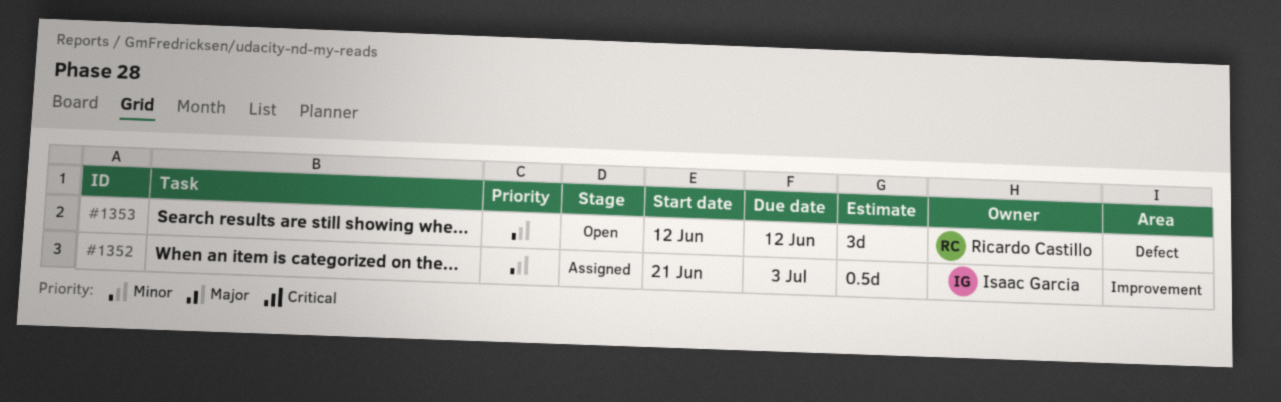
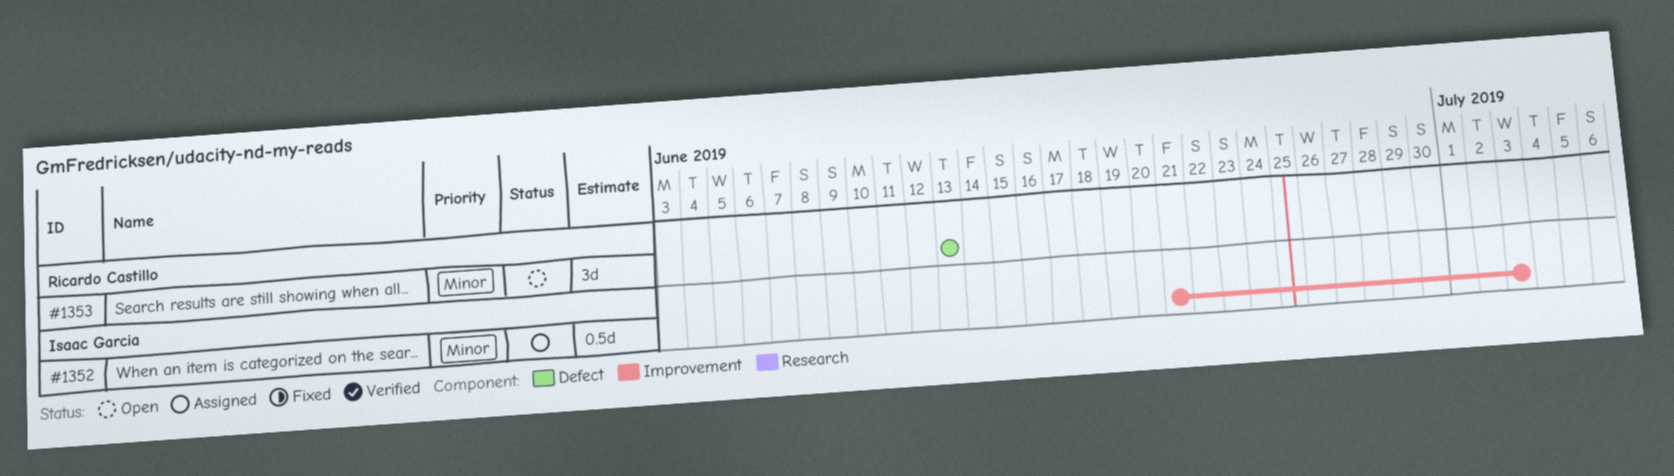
#1353, start: Jun 12 -> Jun 13
#1353, due: Jun 12 -> Jun 13

